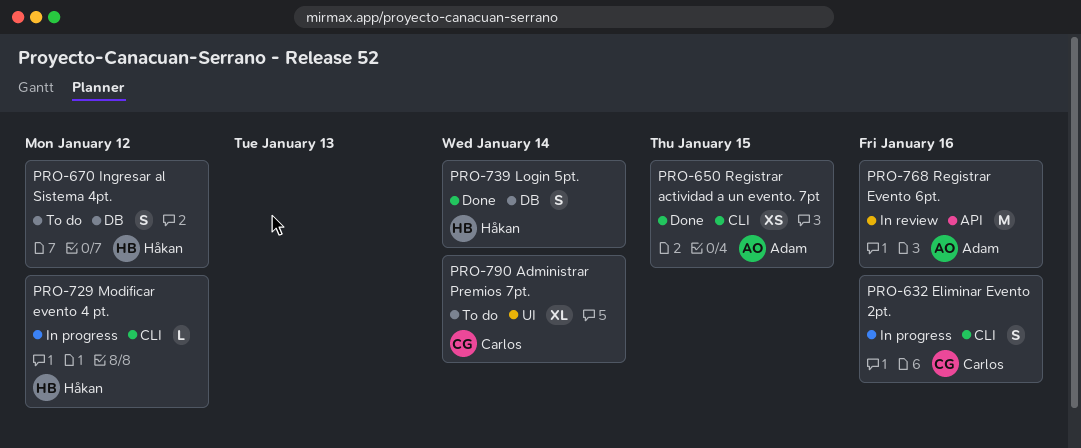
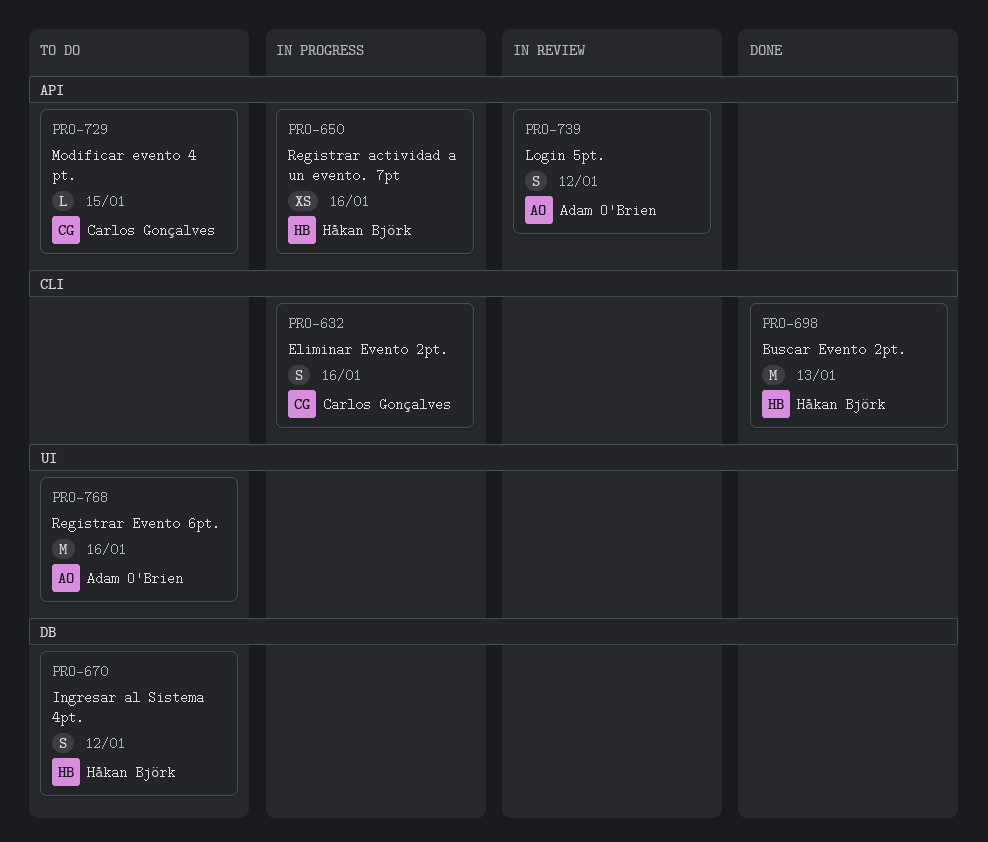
PRO-650, status: Done -> In progress
PRO-650, owner: Adam O'Brien -> Håkan Björk
PRO-650, label: CLI -> API
PRO-650, due: Jan 15 -> Jan 16
PRO-698: none -> present
PRO-729, status: In progress -> To do
PRO-729, owner: Håkan Björk -> Carlos Gonçalves
PRO-729, label: CLI -> API
PRO-729, due: Jan 12 -> Jan 15
PRO-739, status: Done -> In review
PRO-739, owner: Håkan Björk -> Adam O'Brien
PRO-739, label: DB -> API
PRO-739, due: Jan 14 -> Jan 12
PRO-768, status: In review -> To do
PRO-768, label: API -> UI
PRO-790: present -> none

